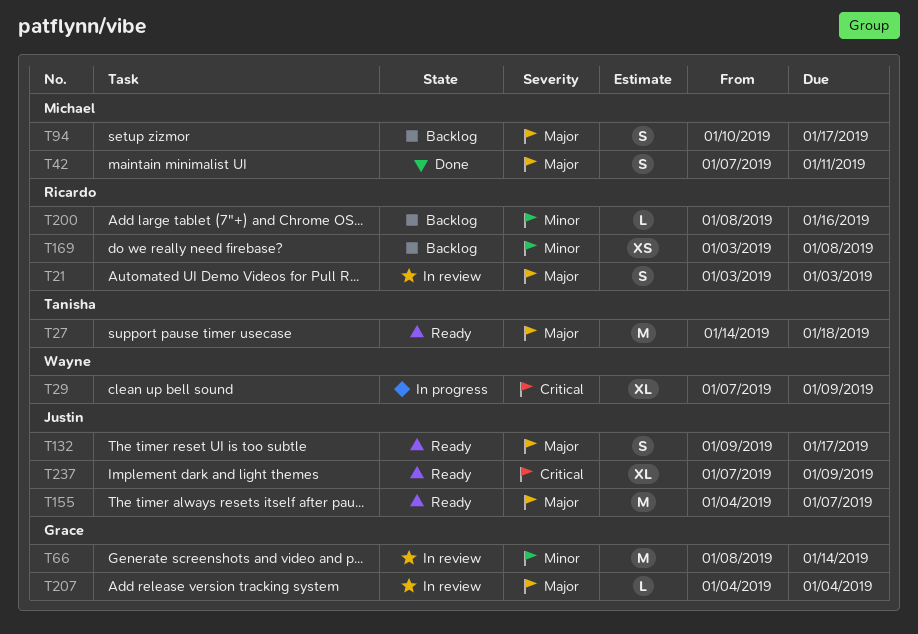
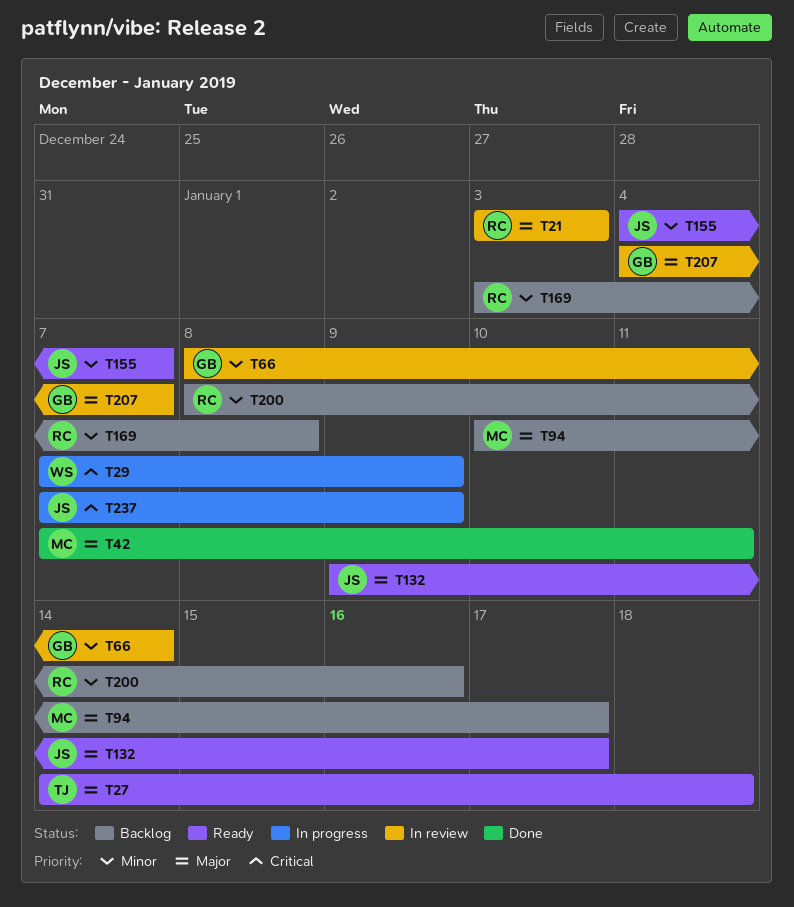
T155, priority: Major -> Minor
T207, due: Jan 4 -> Jan 7
T237, status: Ready -> In progress

